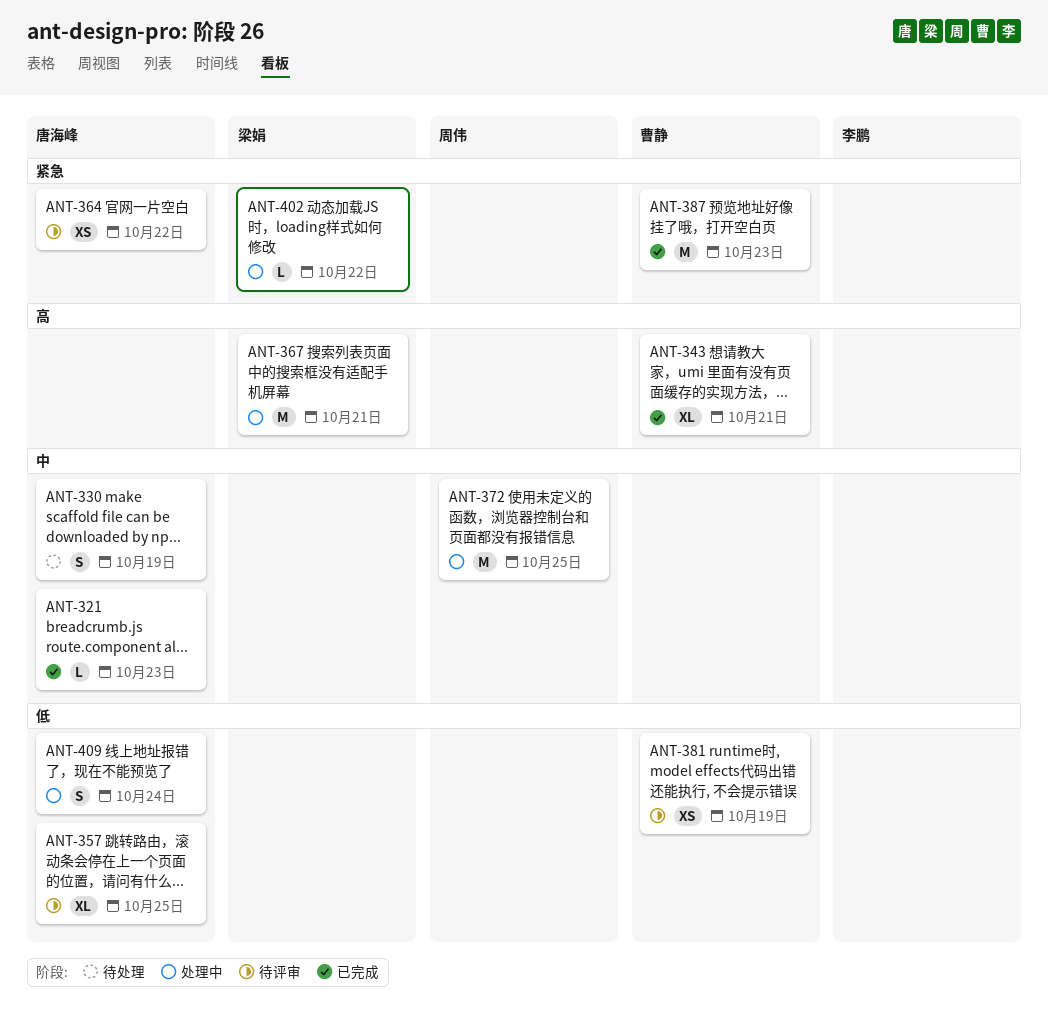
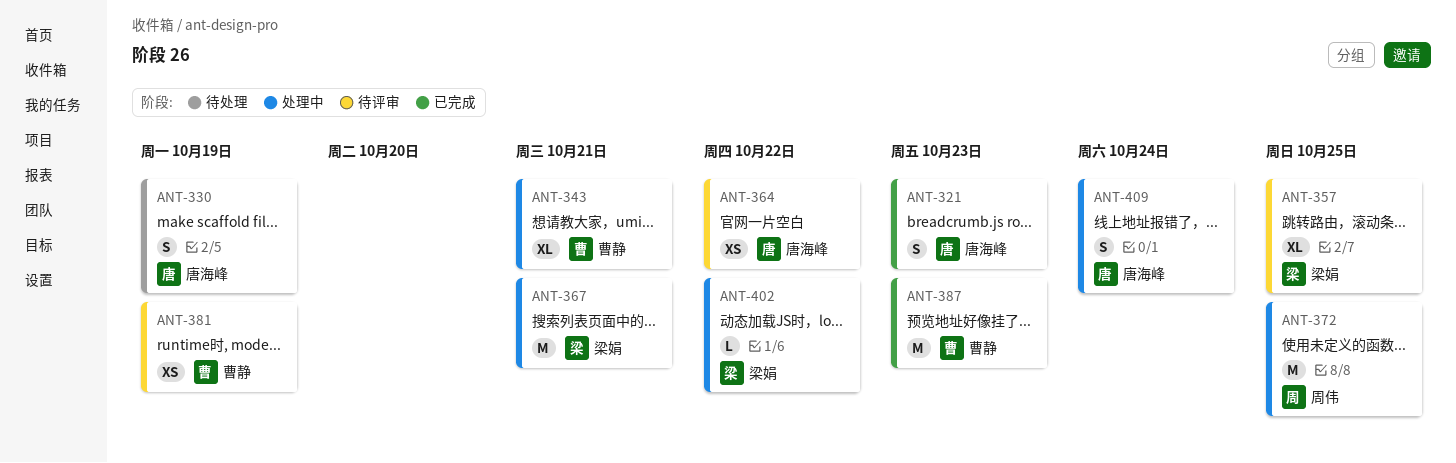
ANT-321, estimate: L -> S
ANT-343, status: 已完成 -> 处理中
ANT-357, owner: 唐海峰 -> 梁娟

